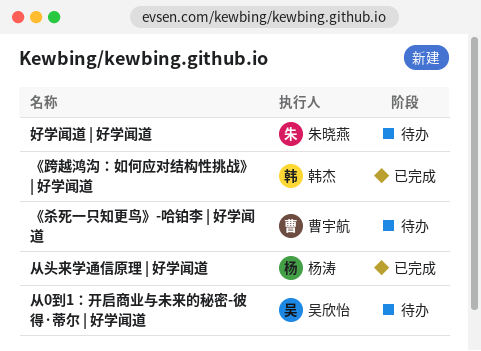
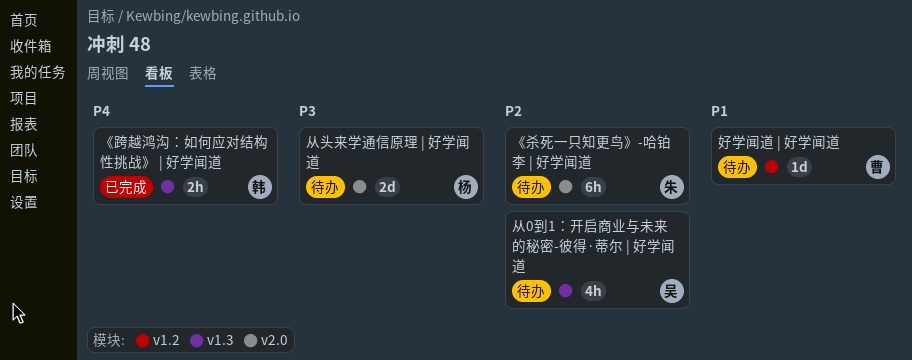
《杀死一只知更鸟》-哈铂李 | 好学闻道, owner: 曹宇航 -> 朱晓燕
从头来学通信原理 | 好学闻道, status: 已完成 -> 待办
好学闻道 | 好学闻道, owner: 朱晓燕 -> 曹宇航

